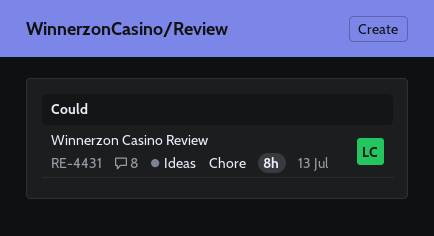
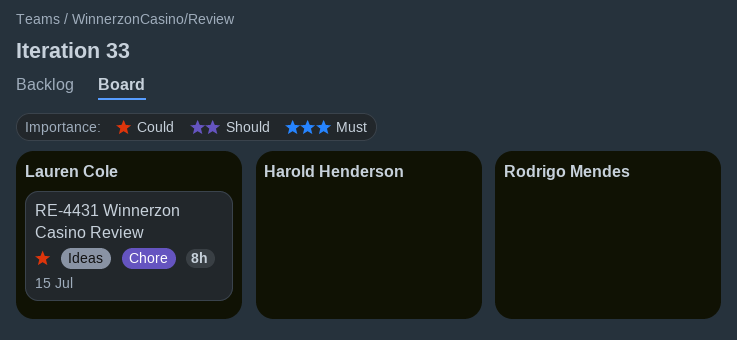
RE-4431, due: Jul 13 -> Jul 15

